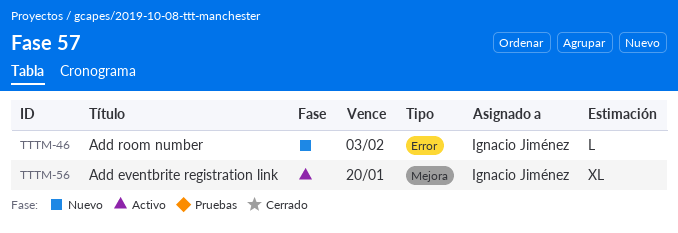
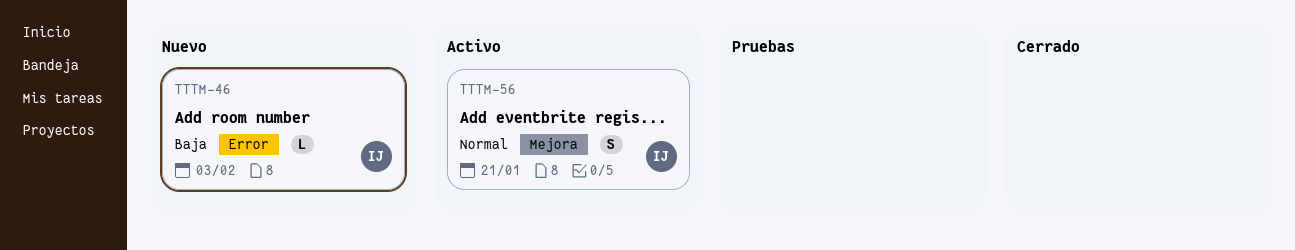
TTTM-56, estimate: XL -> S
TTTM-56, due: Jan 20 -> Jan 21

